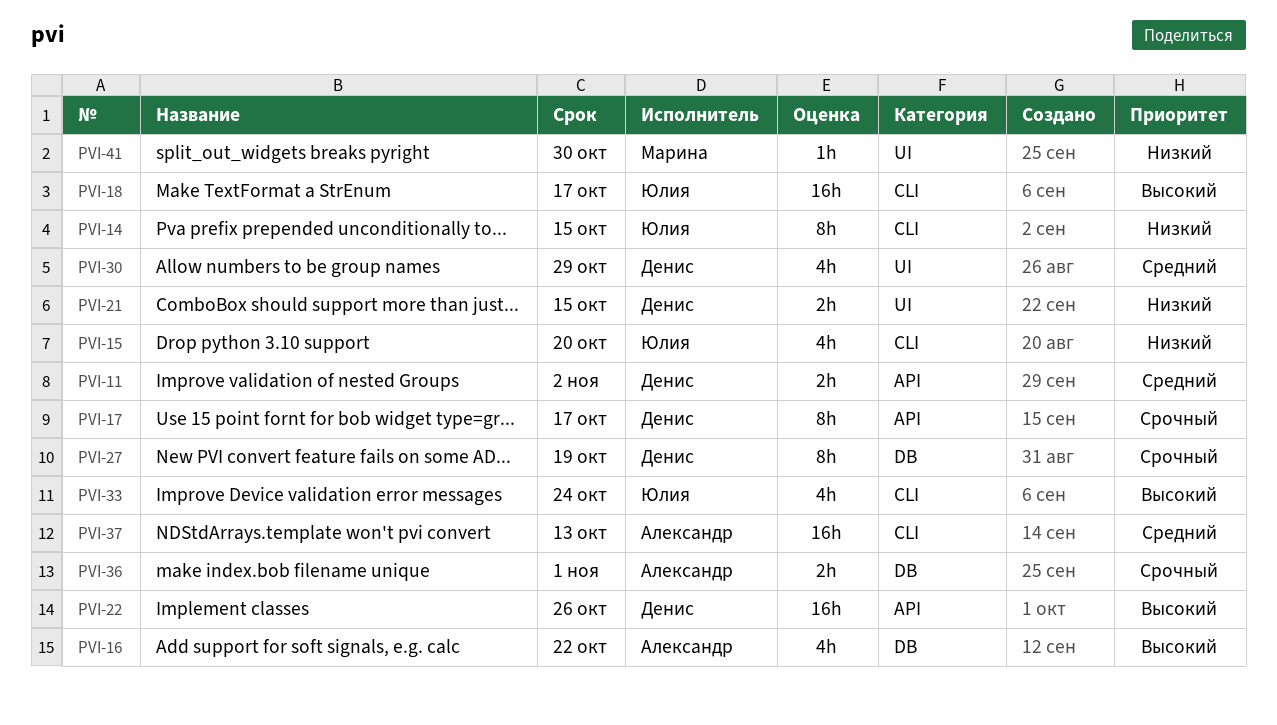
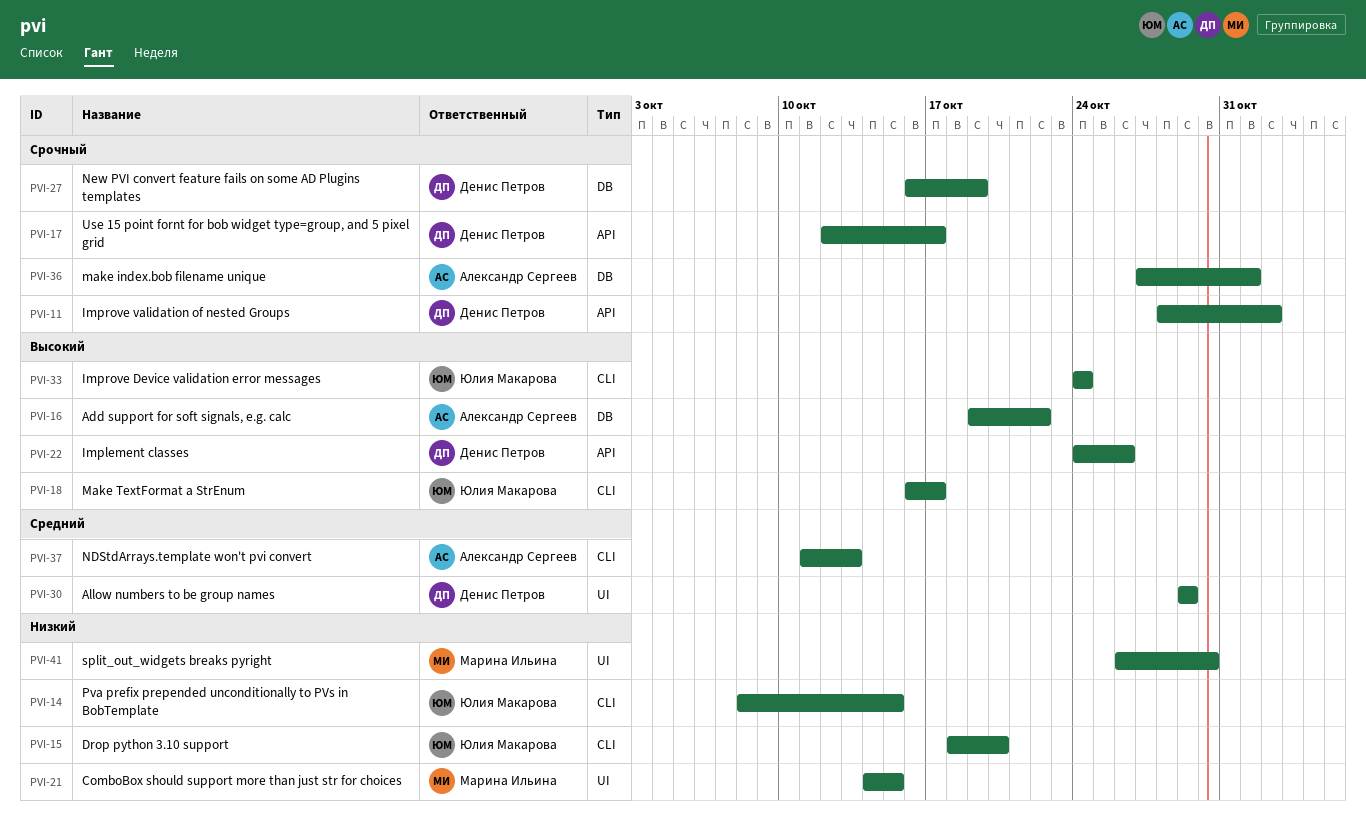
PVI-11, priority: Средний -> Срочный
PVI-21, owner: Денис Петров -> Марина Ильина

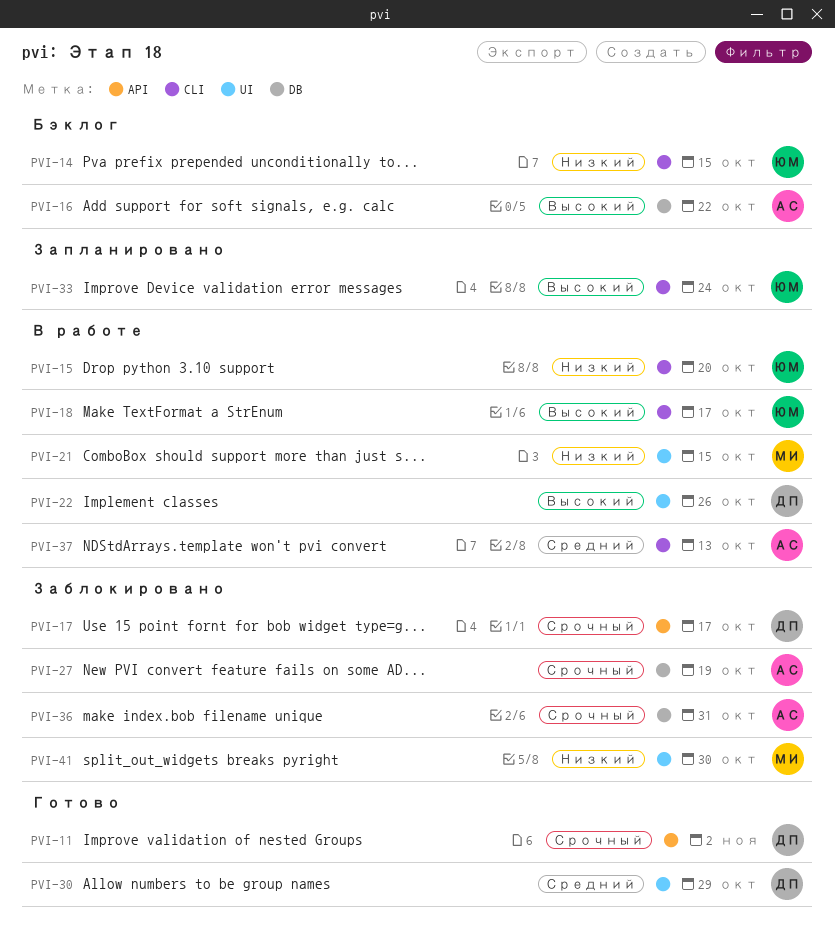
PVI-22, label: API -> UI
PVI-27, owner: Денис Петров -> Александр Сергеев
PVI-36, due: Nov 1 -> Oct 31

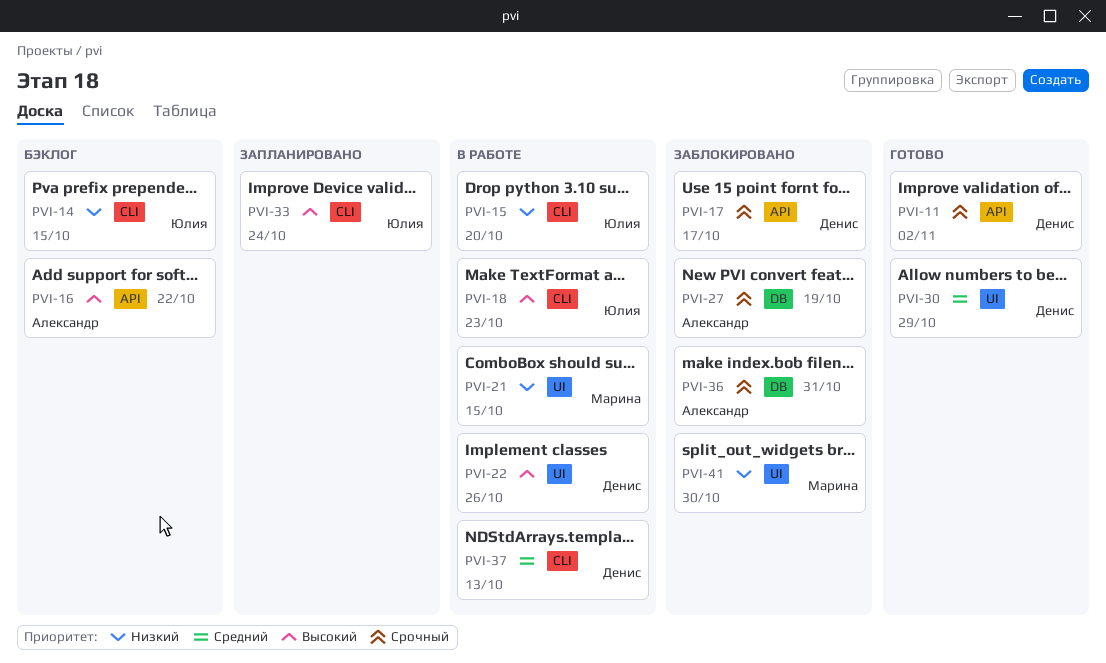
PVI-16, label: DB -> API
PVI-18, due: Oct 17 -> Oct 23
PVI-37, owner: Александр -> Денис

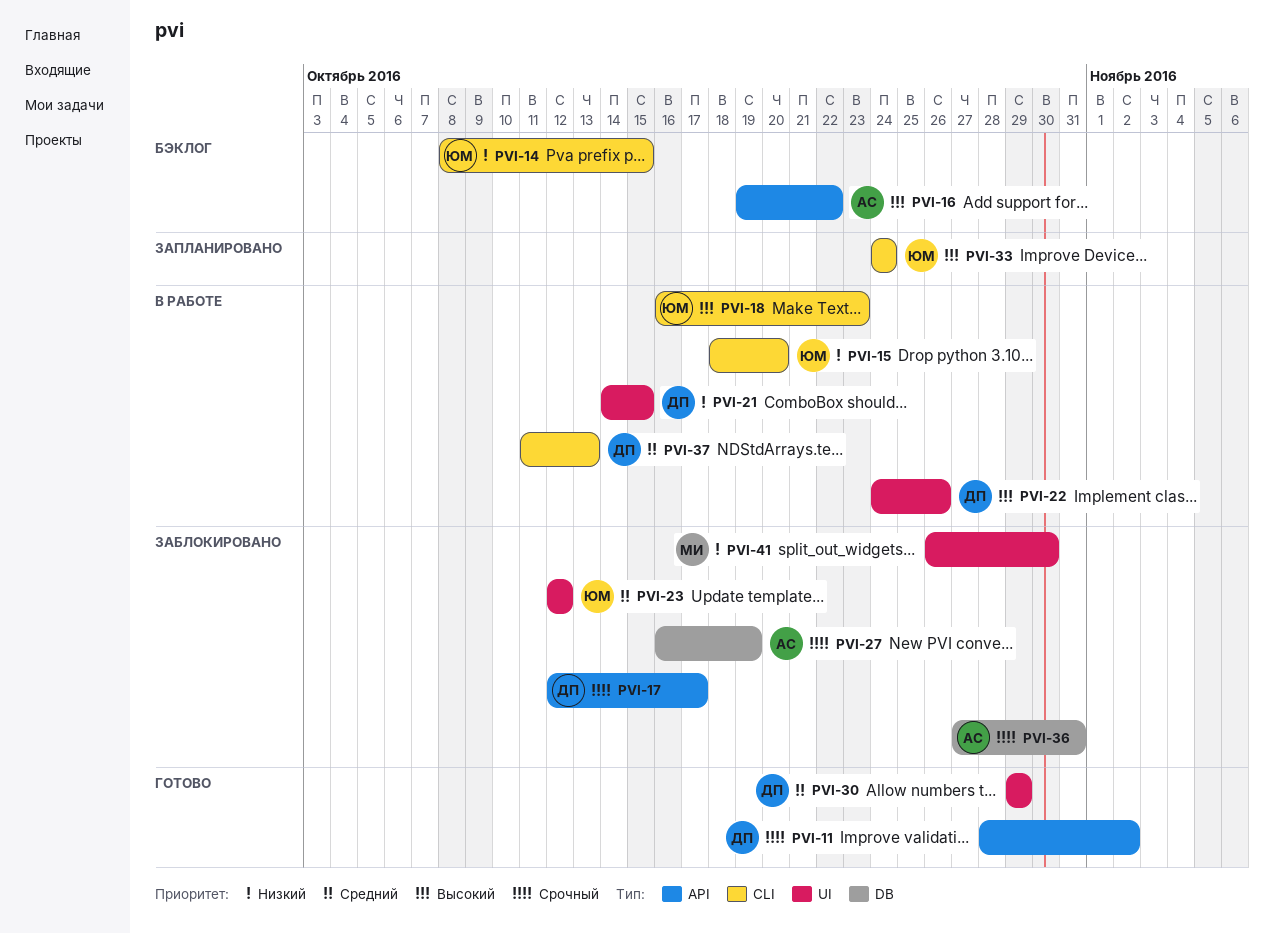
PVI-21, owner: Марина -> Денис
PVI-23: none -> present

